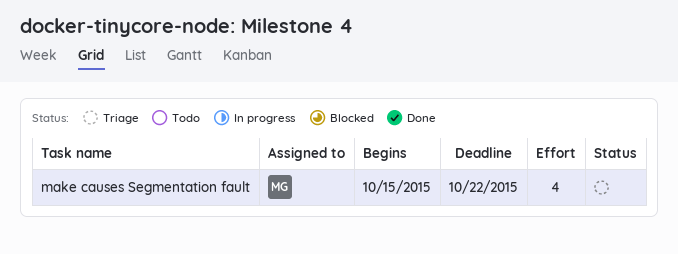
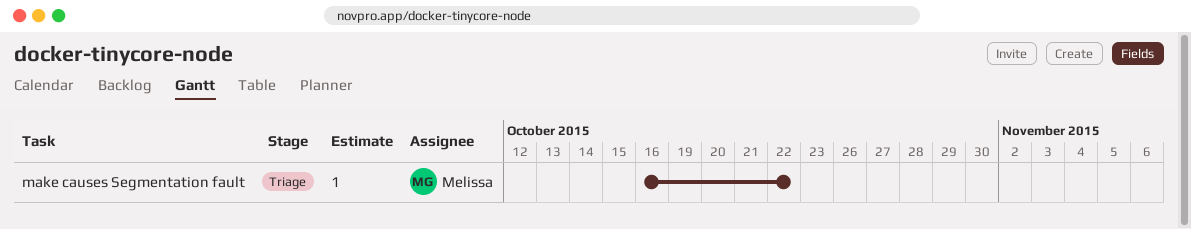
make causes Segmentation fault, estimate: 4 -> 1
make causes Segmentation fault, start: Oct 15 -> Oct 16

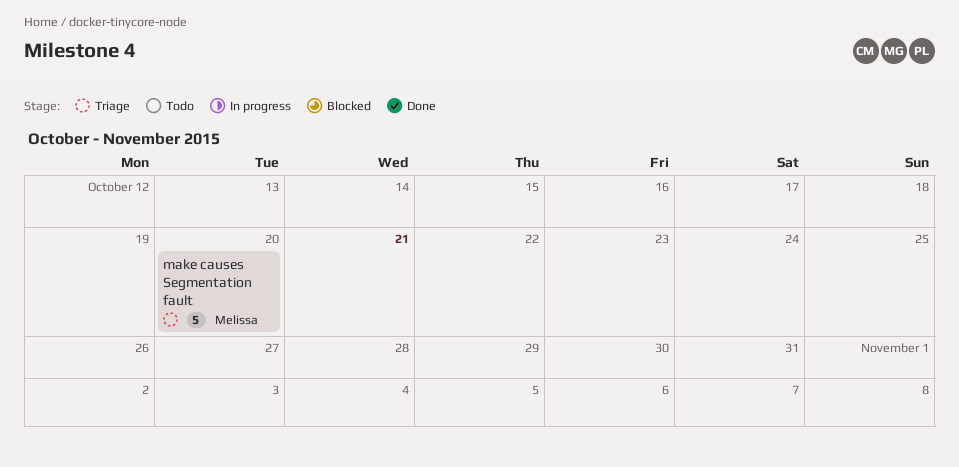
make causes Segmentation fault, estimate: 1 -> 5
make causes Segmentation fault, due: Oct 22 -> Oct 20

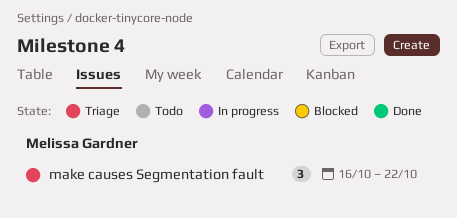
make causes Segmentation fault, estimate: 5 -> 3
make causes Segmentation fault, due: Oct 20 -> Oct 22

